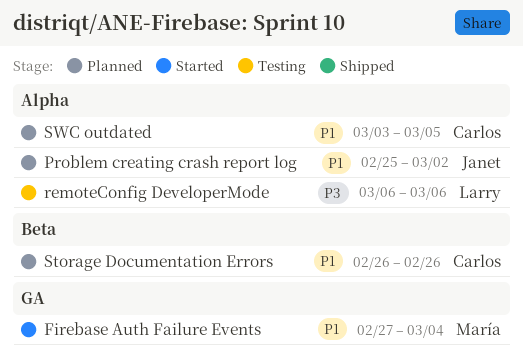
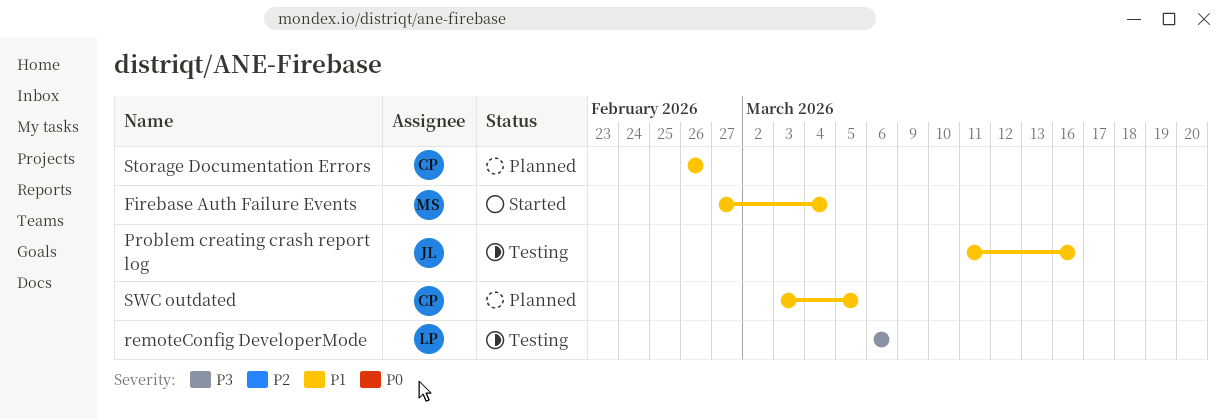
Problem creating crash report log, status: Planned -> Testing
Problem creating crash report log, start: Feb 25 -> Mar 11
Problem creating crash report log, due: Mar 2 -> Mar 16

